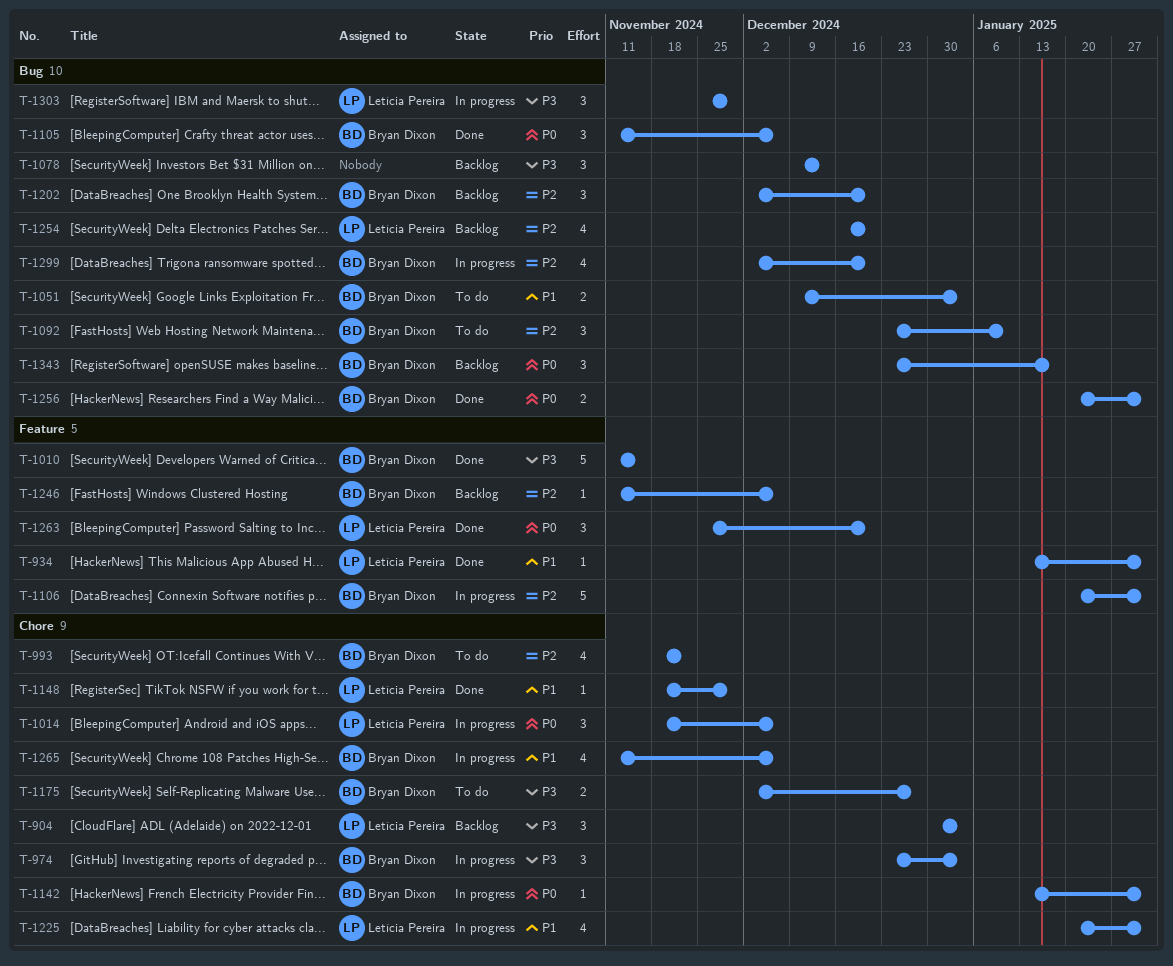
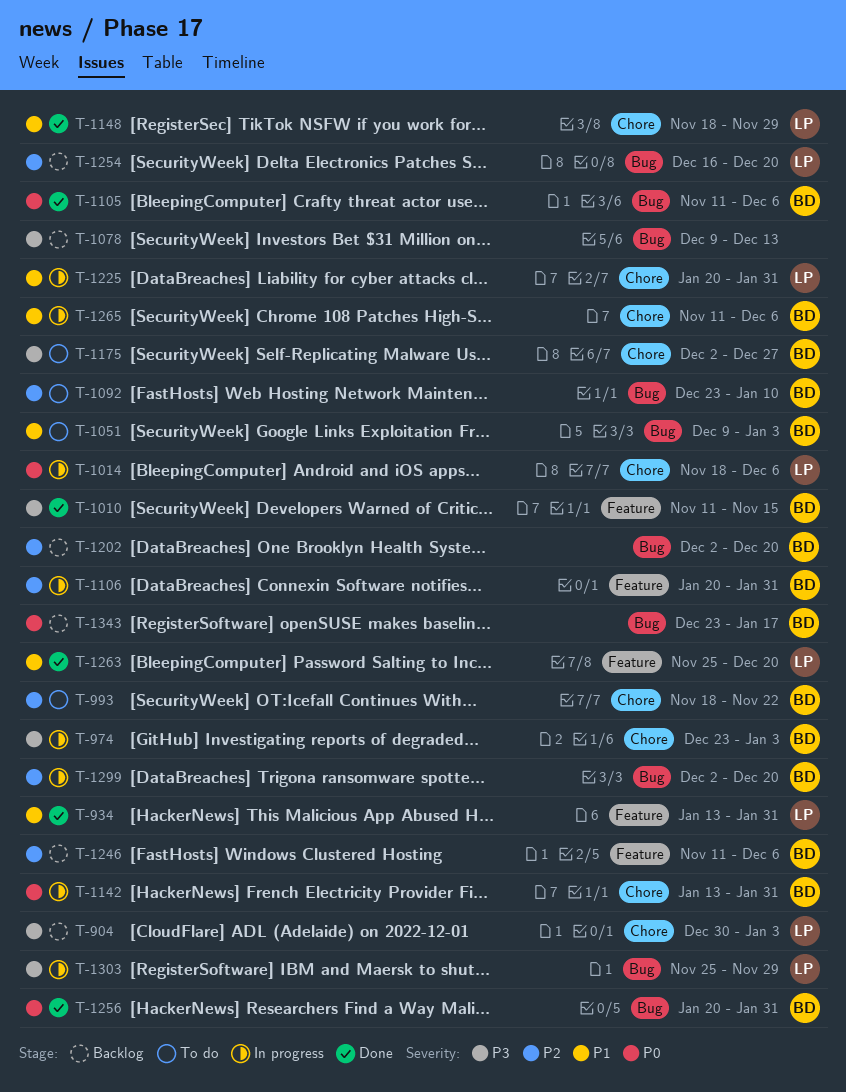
T-1263, priority: P0 -> P1

